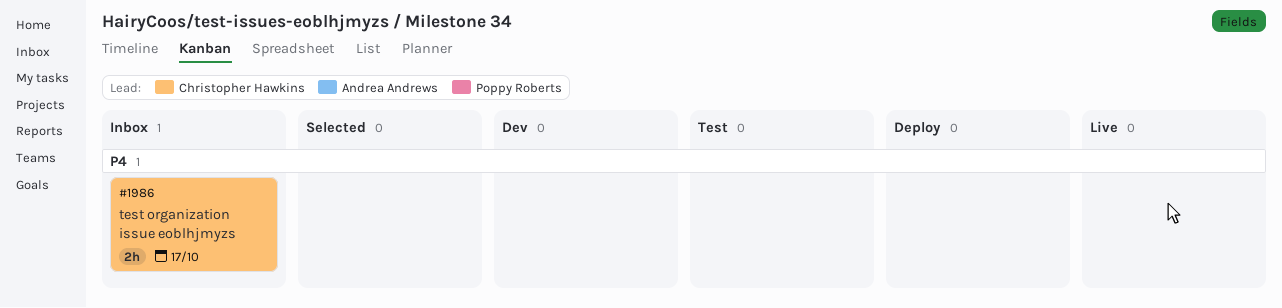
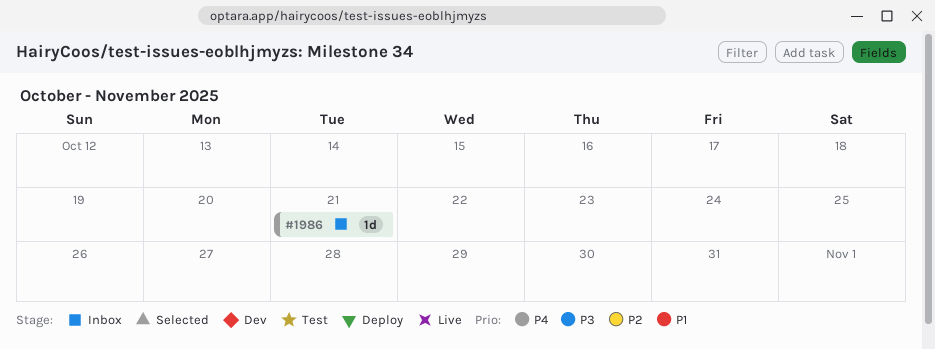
#1986, estimate: 2h -> 1d
#1986, due: Oct 17 -> Oct 21

